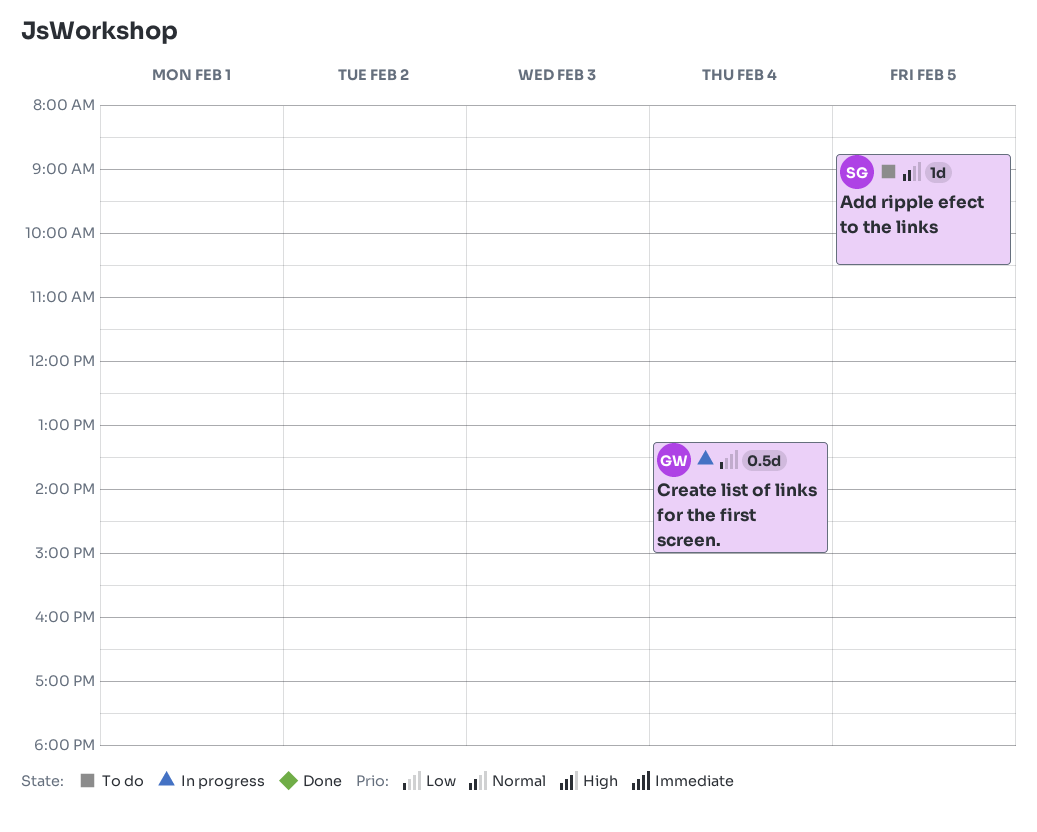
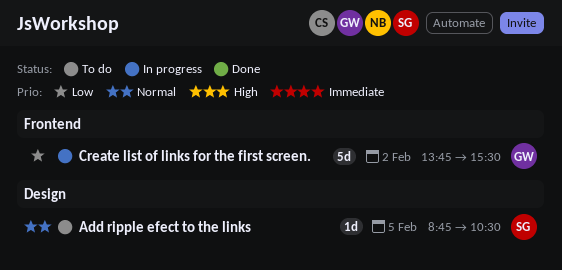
Create list of links for the first screen., estimate: 0.5d -> 5d
Create list of links for the first screen., day: Feb 4 -> Feb 2
Create list of links for the first screen., begins: 13:15 -> 13:45
Create list of links for the first screen., ends: 15:00 -> 15:30

